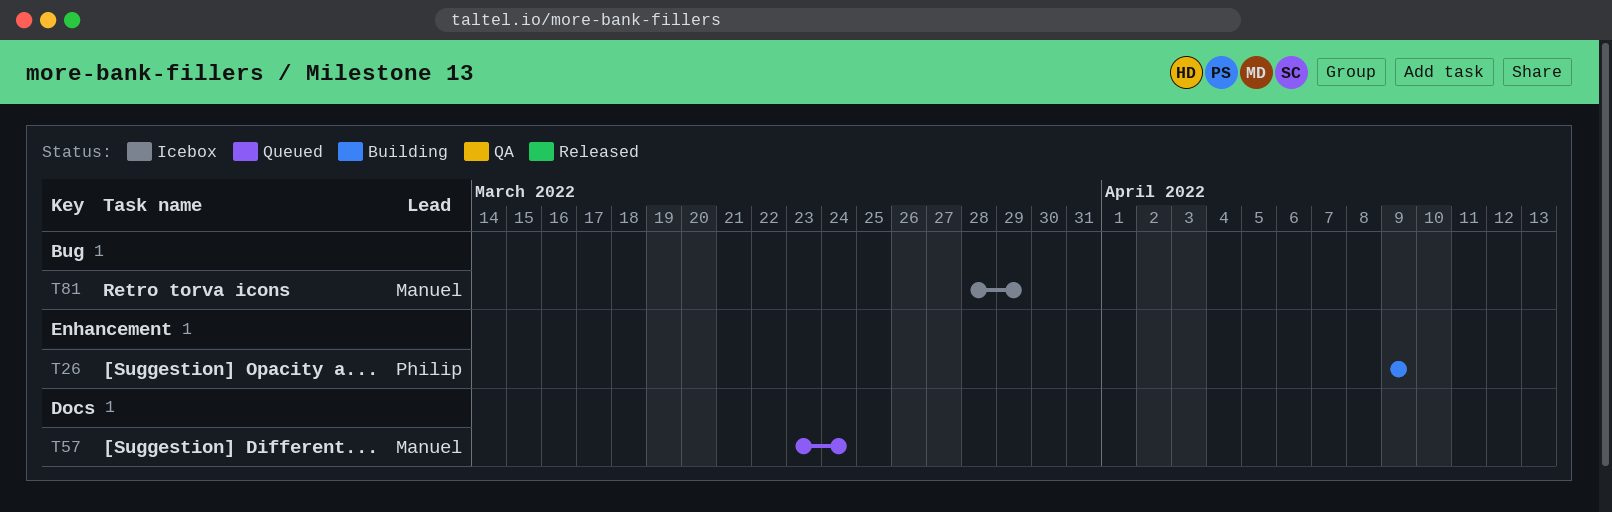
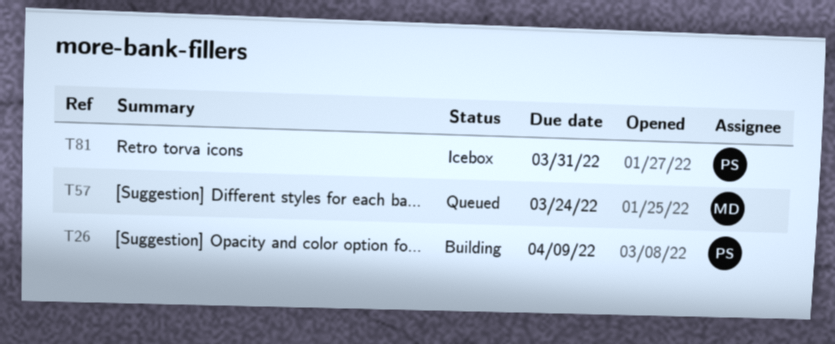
T81, owner: Manuel -> Philip
T81, due: Mar 29 -> Mar 31

